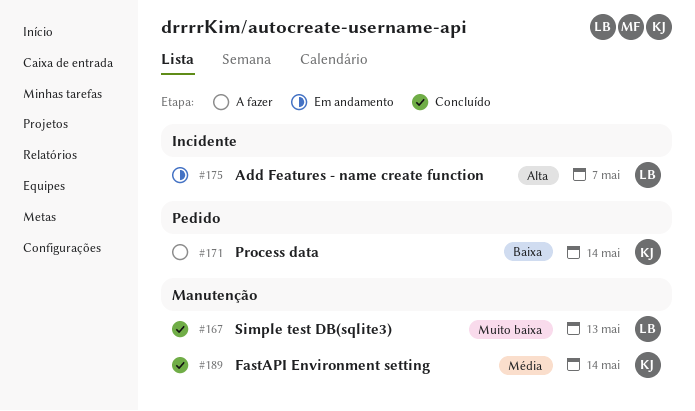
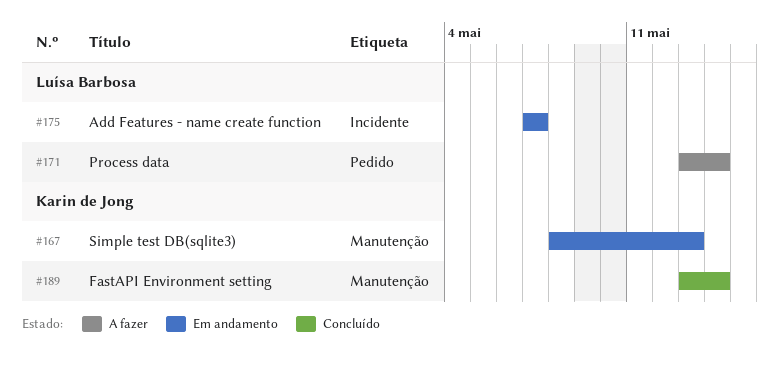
#167, status: Concluído -> Em andamento
#167, owner: Luísa Barbosa -> Karin de Jong
#171, owner: Karin de Jong -> Luísa Barbosa

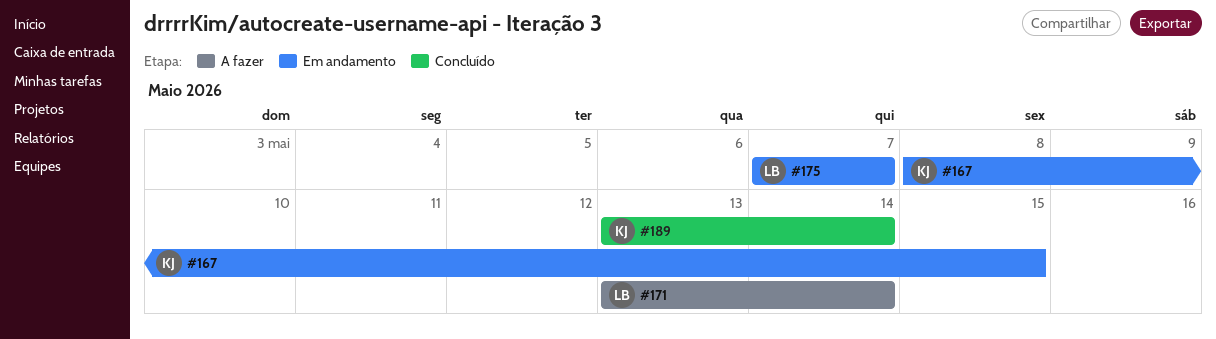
#167, due: May 13 -> May 15

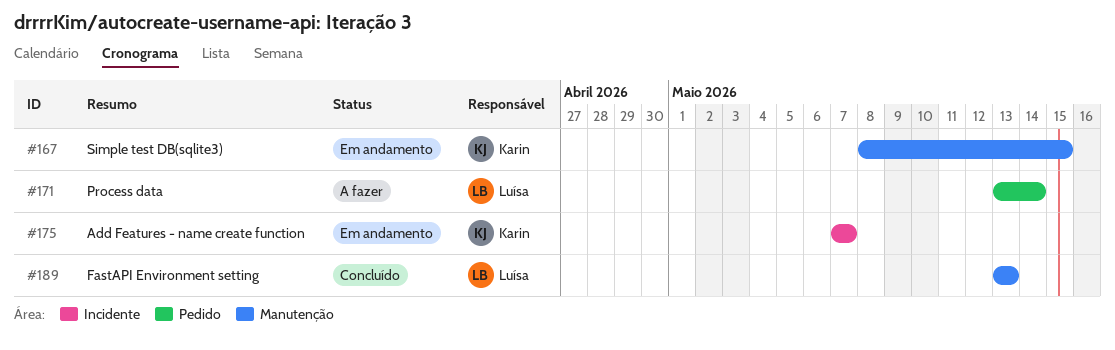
#175, owner: Luísa -> Karin
#189, owner: Karin -> Luísa
#189, due: May 14 -> May 13

